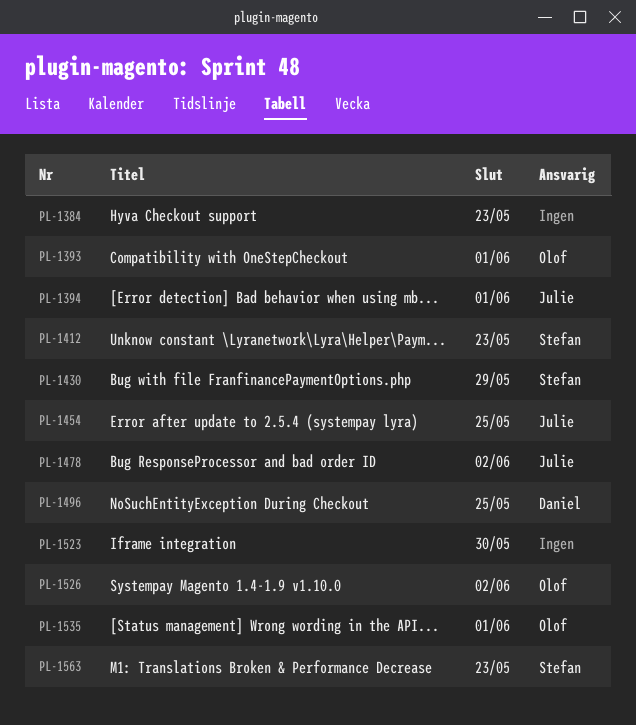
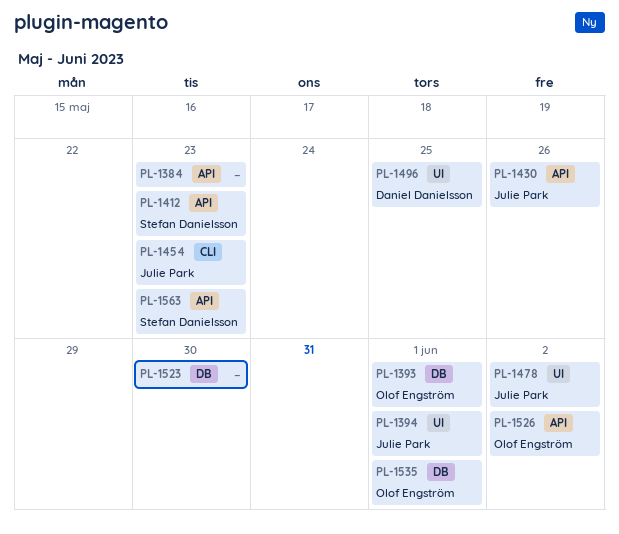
PL-1430, owner: Stefan Danielsson -> Julie Park
PL-1430, due: May 29 -> May 26
PL-1454, due: May 25 -> May 23

